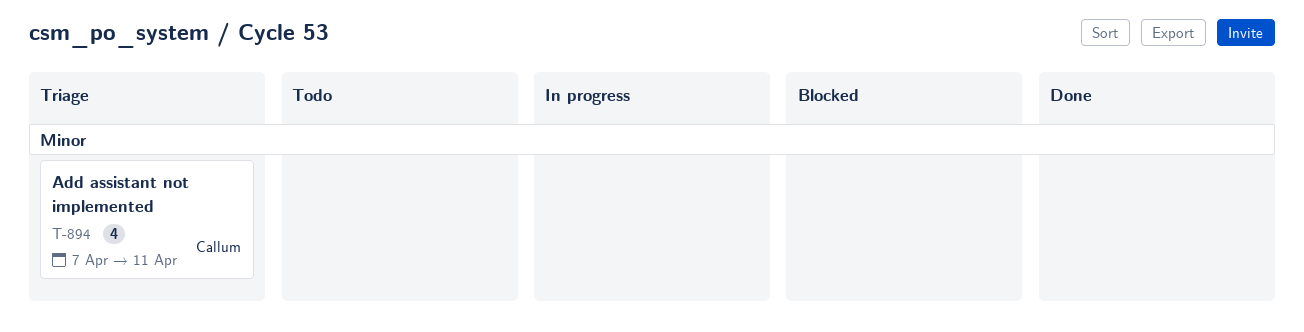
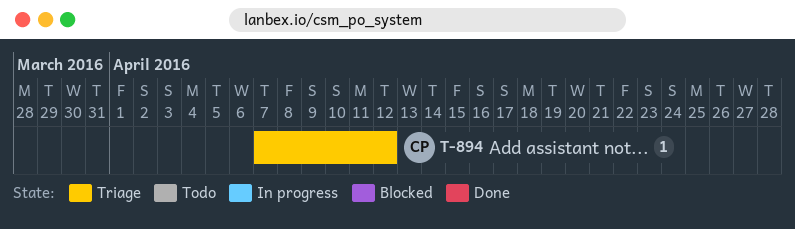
T-894, estimate: 4 -> 1
T-894, due: Apr 11 -> Apr 12

